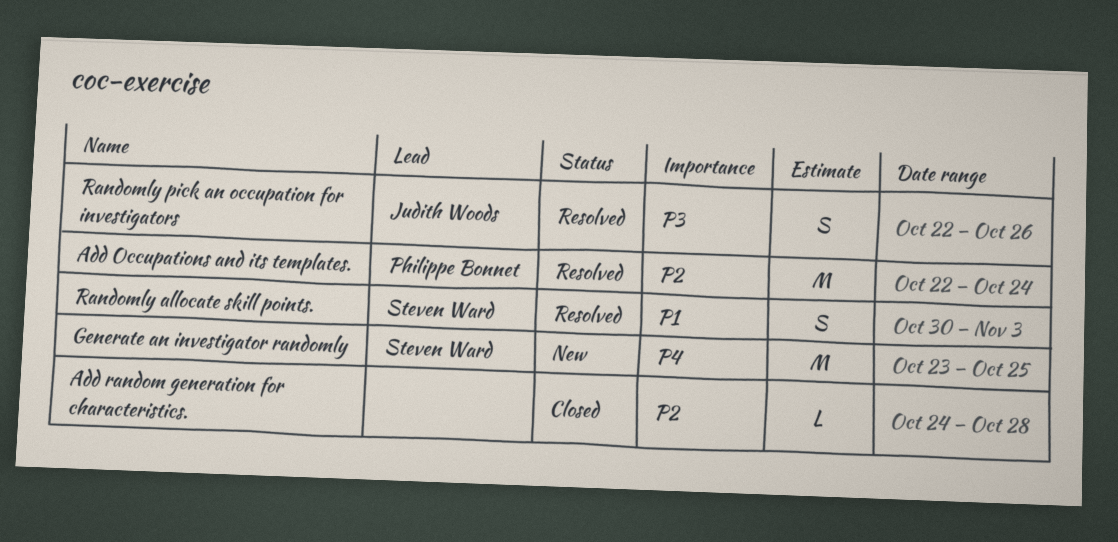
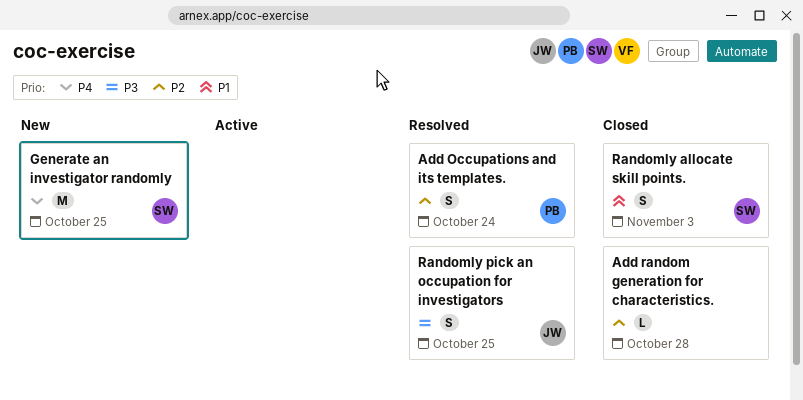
Add Occupations and its templates., estimate: M -> S
Randomly allocate skill points., status: Resolved -> Closed
Randomly pick an occupation for investigators, due: Oct 26 -> Oct 25

